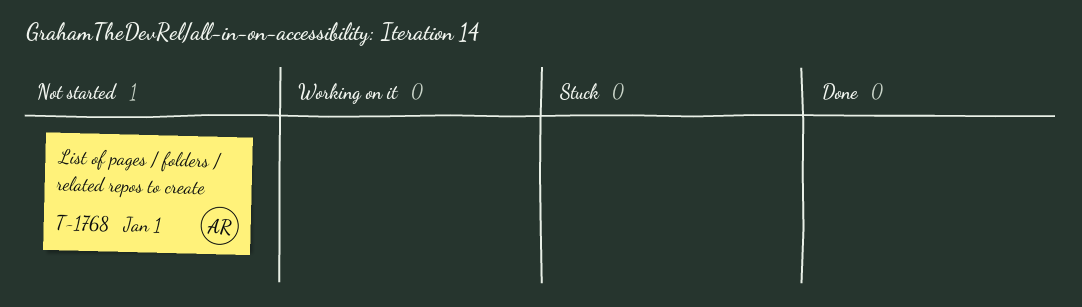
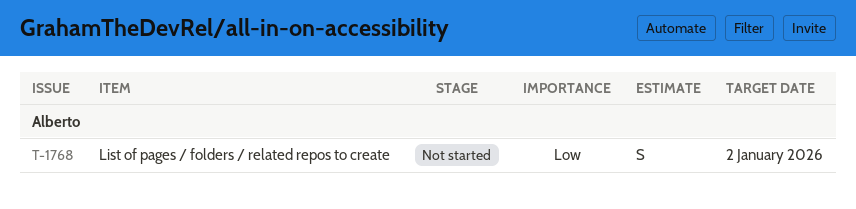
T-1768, due: Jan 1 -> Jan 2

